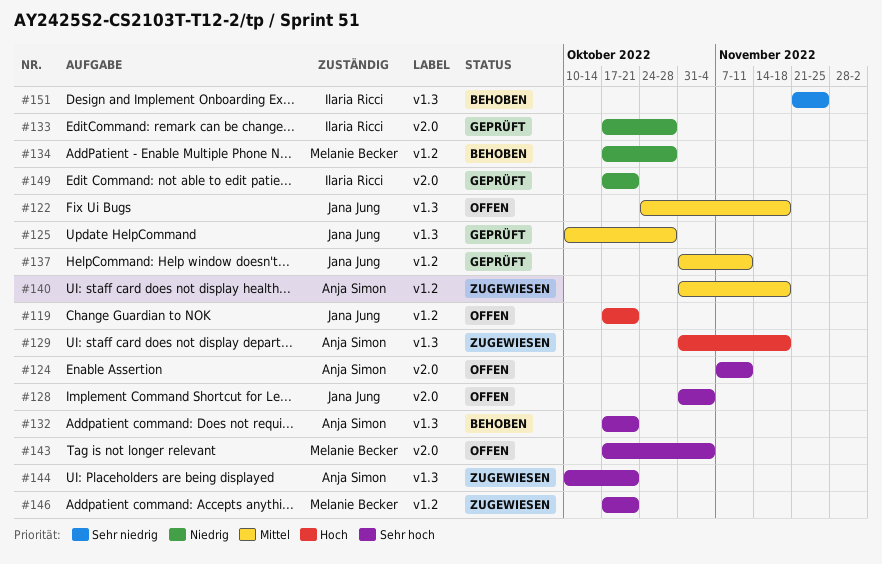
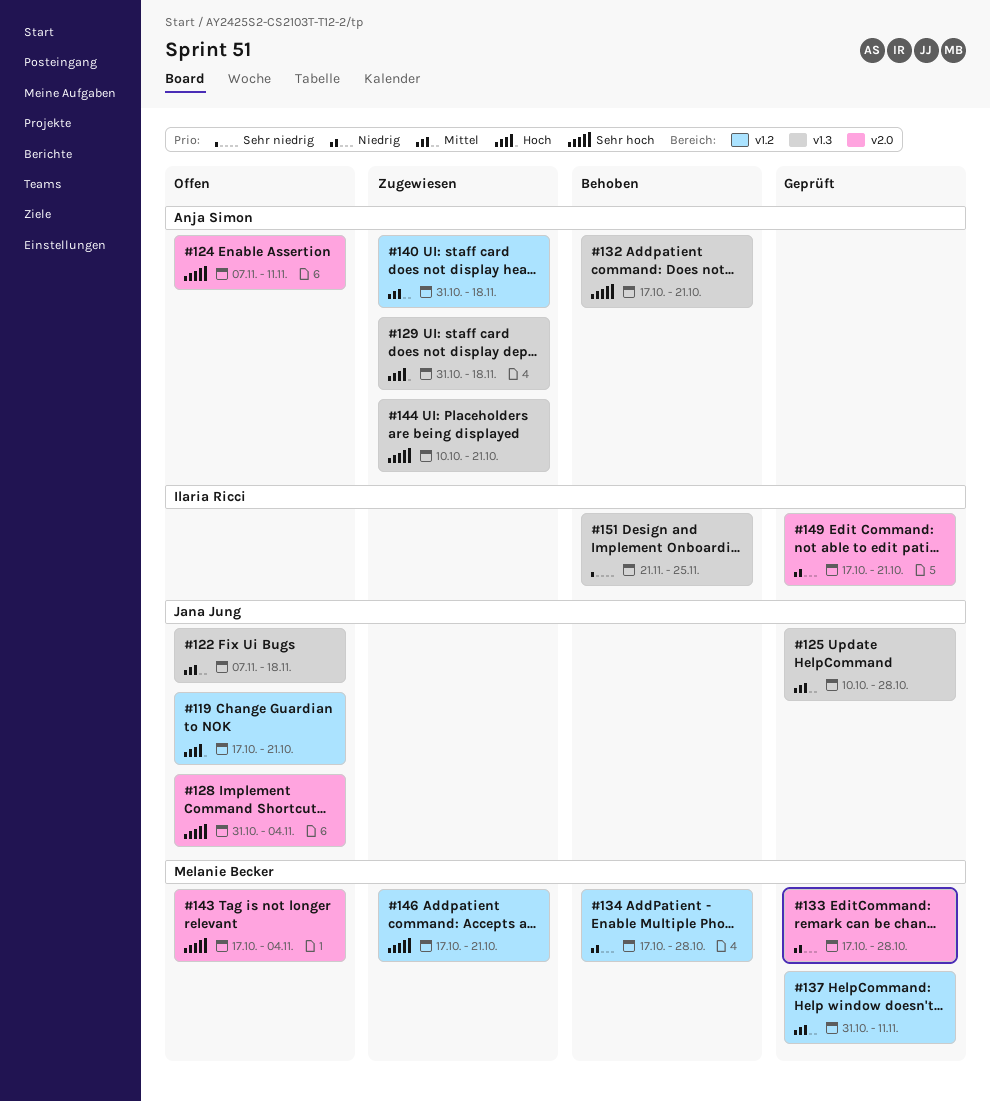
#122, start: Oct 24 -> Nov 7
#133, owner: Ilaria Ricci -> Melanie Becker
#137, owner: Jana Jung -> Melanie Becker

